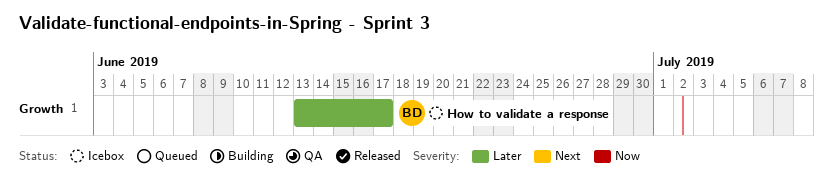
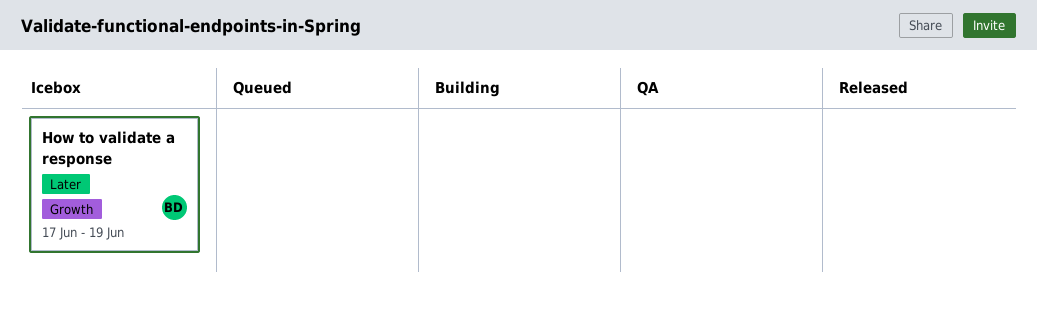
How to validate a response, start: Jun 13 -> Jun 17
How to validate a response, due: Jun 17 -> Jun 19

